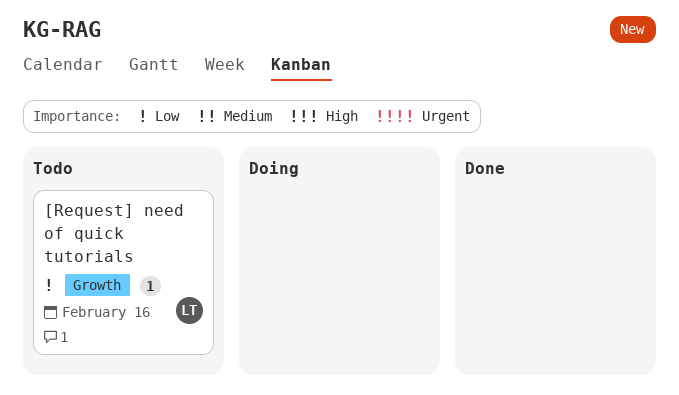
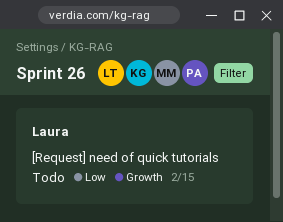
[Request] need of quick tutorials, due: Feb 16 -> Feb 15

